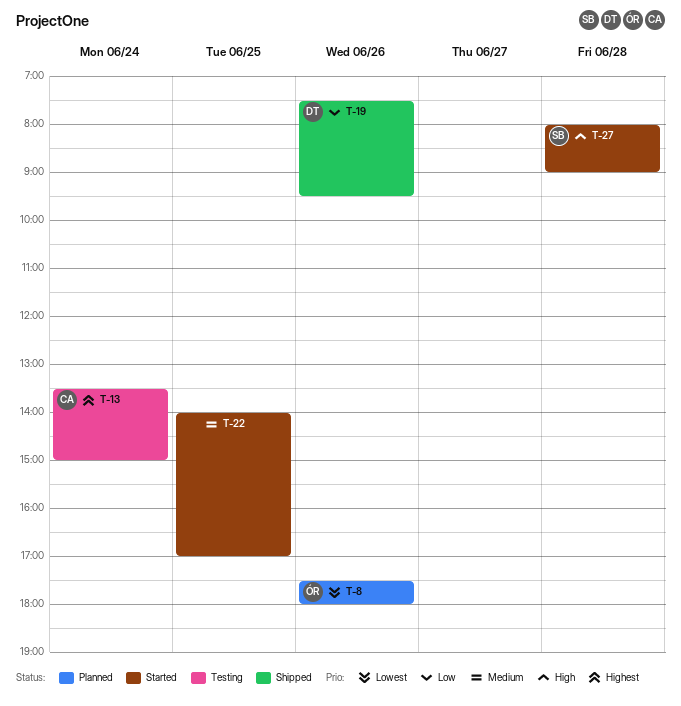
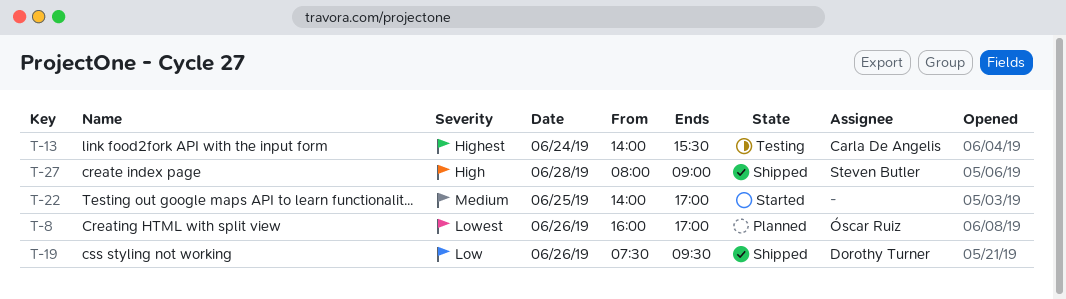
T-8, begins: 17:30 -> 16:00
T-8, ends: 18:00 -> 17:00
T-13, begins: 13:30 -> 14:00
T-13, ends: 15:00 -> 15:30
T-27, status: Started -> Shipped

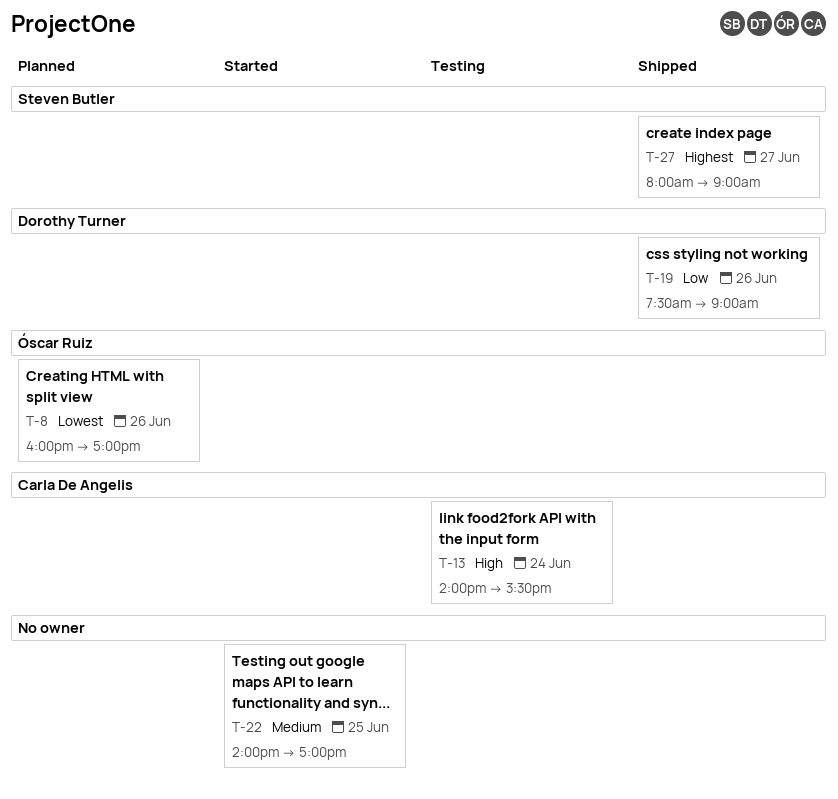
T-13, priority: Highest -> High
T-19, ends: 09:30 -> 09:00
T-27, priority: High -> Highest
T-27, day: Jun 28 -> Jun 27

